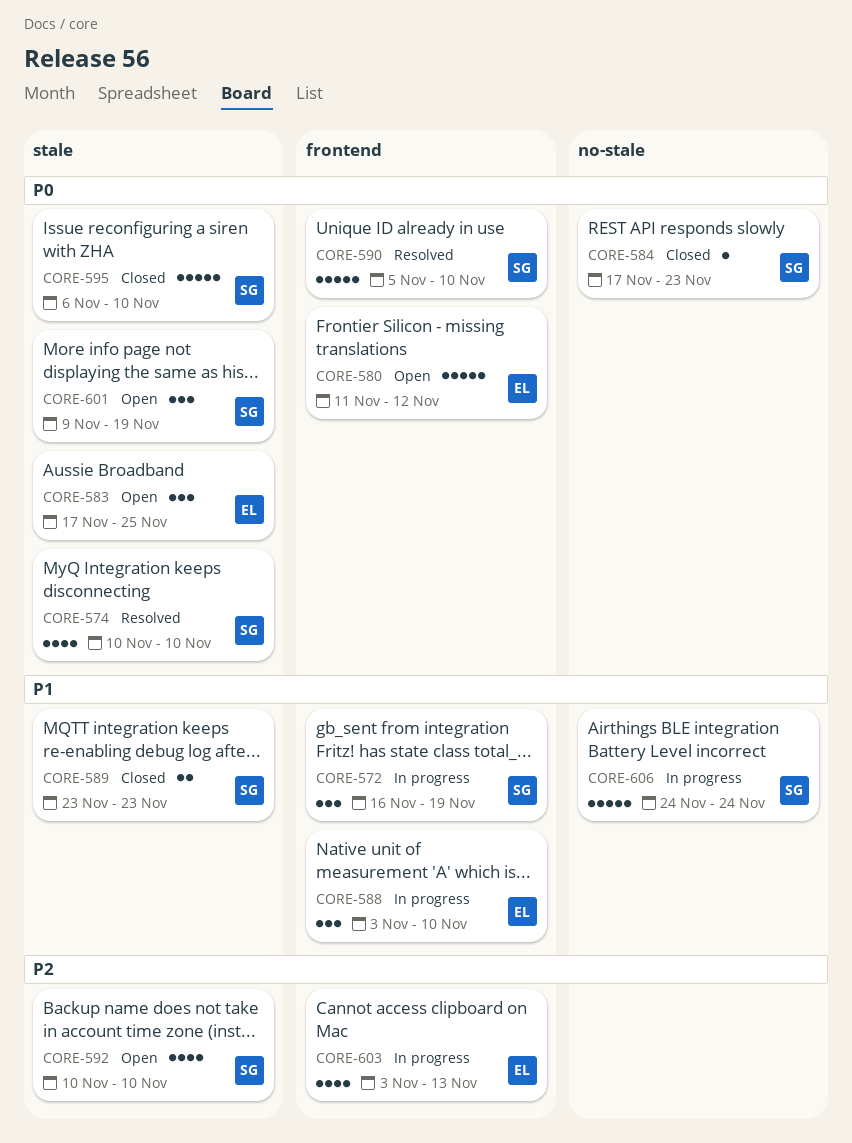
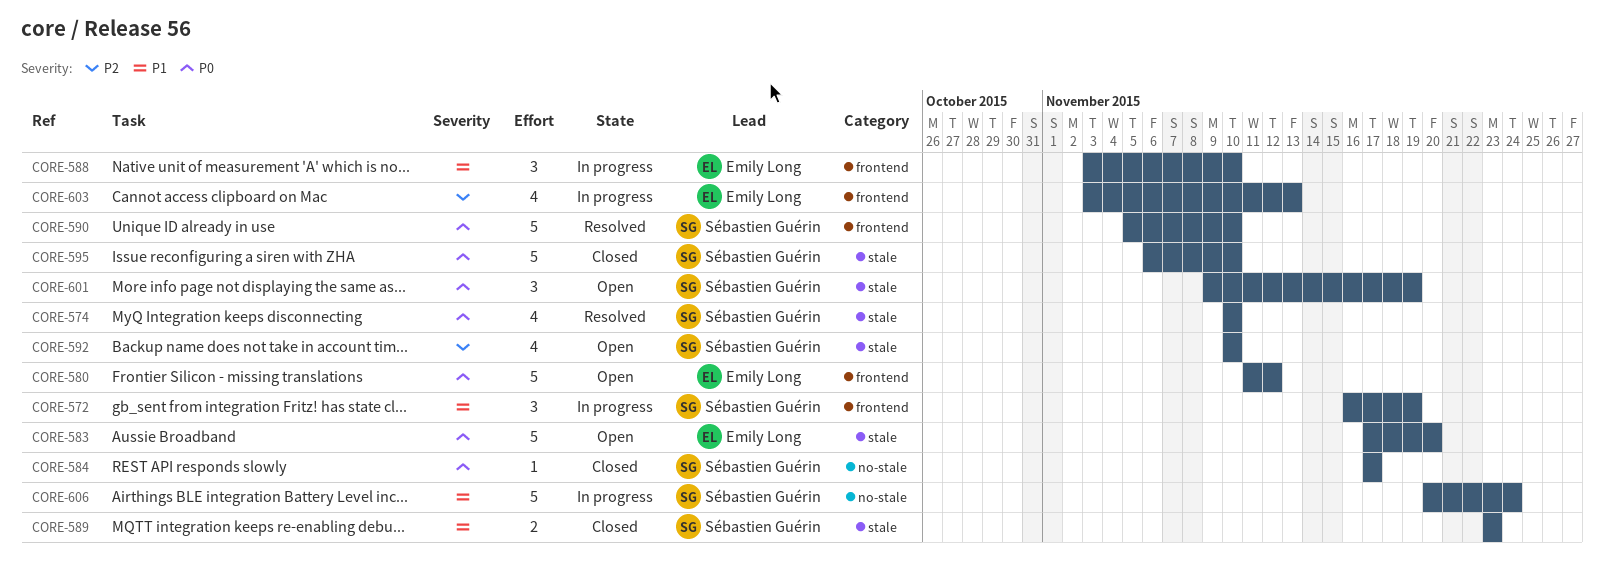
CORE-583, estimate: 3 -> 5
CORE-583, due: Nov 25 -> Nov 20
CORE-584, due: Nov 23 -> Nov 17
CORE-606, start: Nov 24 -> Nov 20

